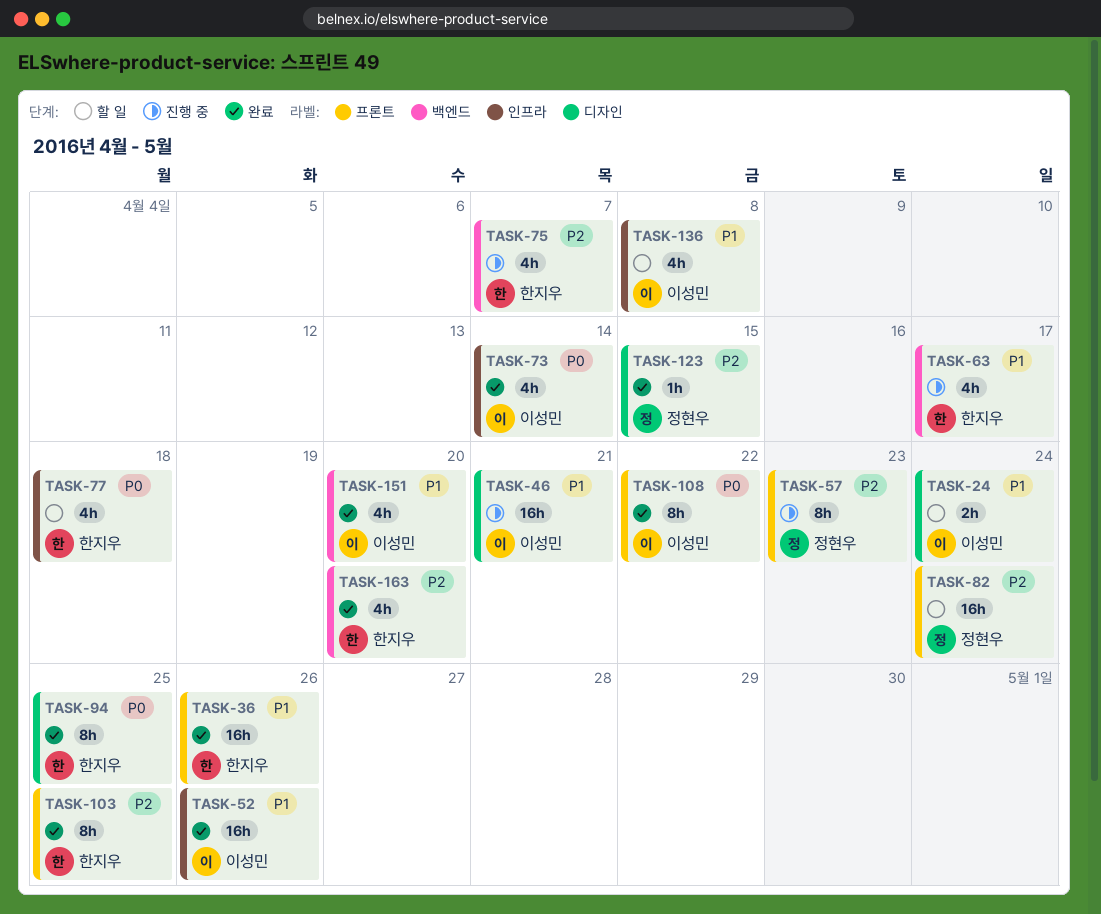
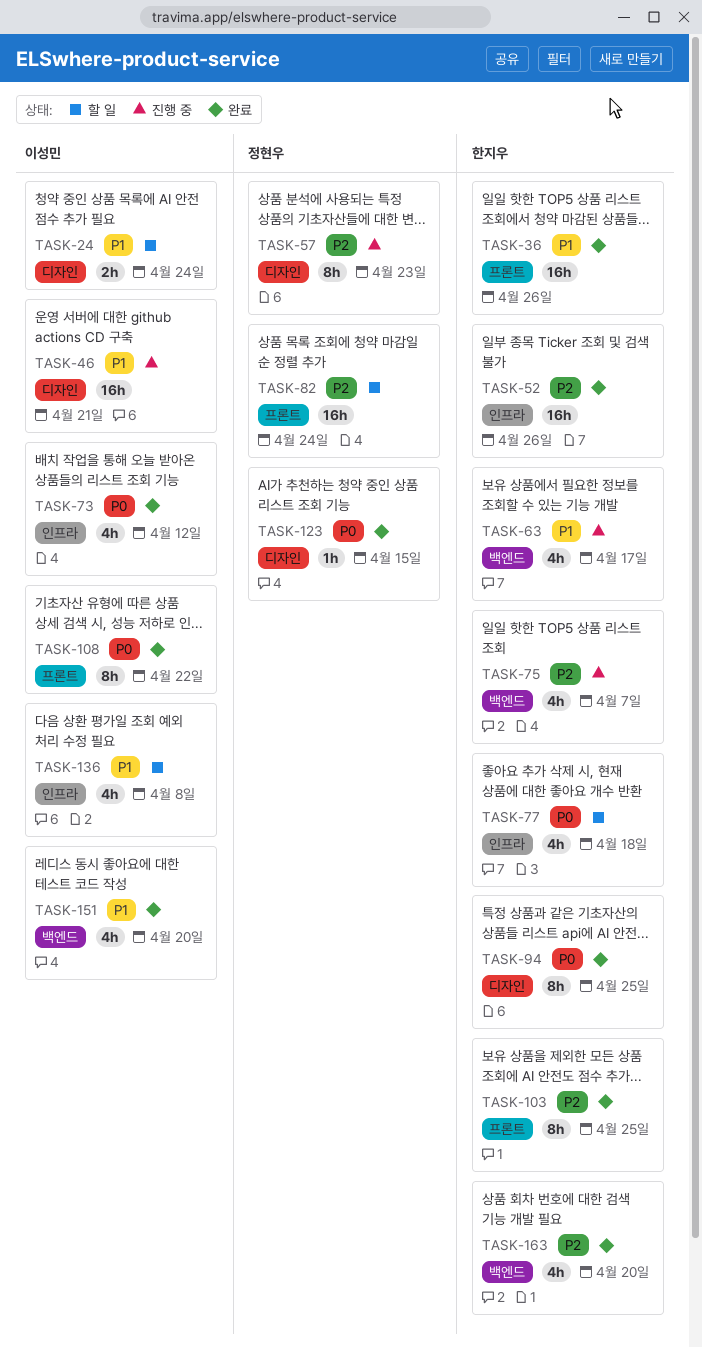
TASK-52, owner: 이성민 -> 한지우
TASK-52, priority: P1 -> P2
TASK-57, label: 프론트 -> 디자인
TASK-73, due: Apr 14 -> Apr 12
TASK-123, priority: P2 -> P0

